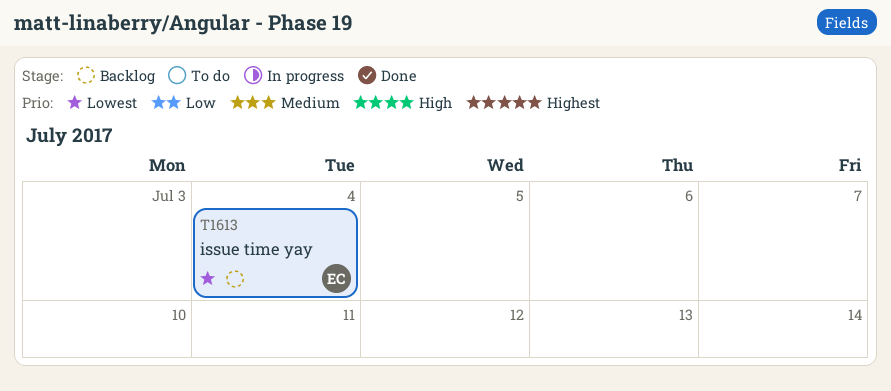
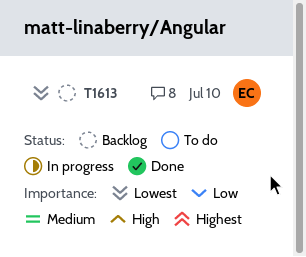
T1613, due: Jul 4 -> Jul 10

